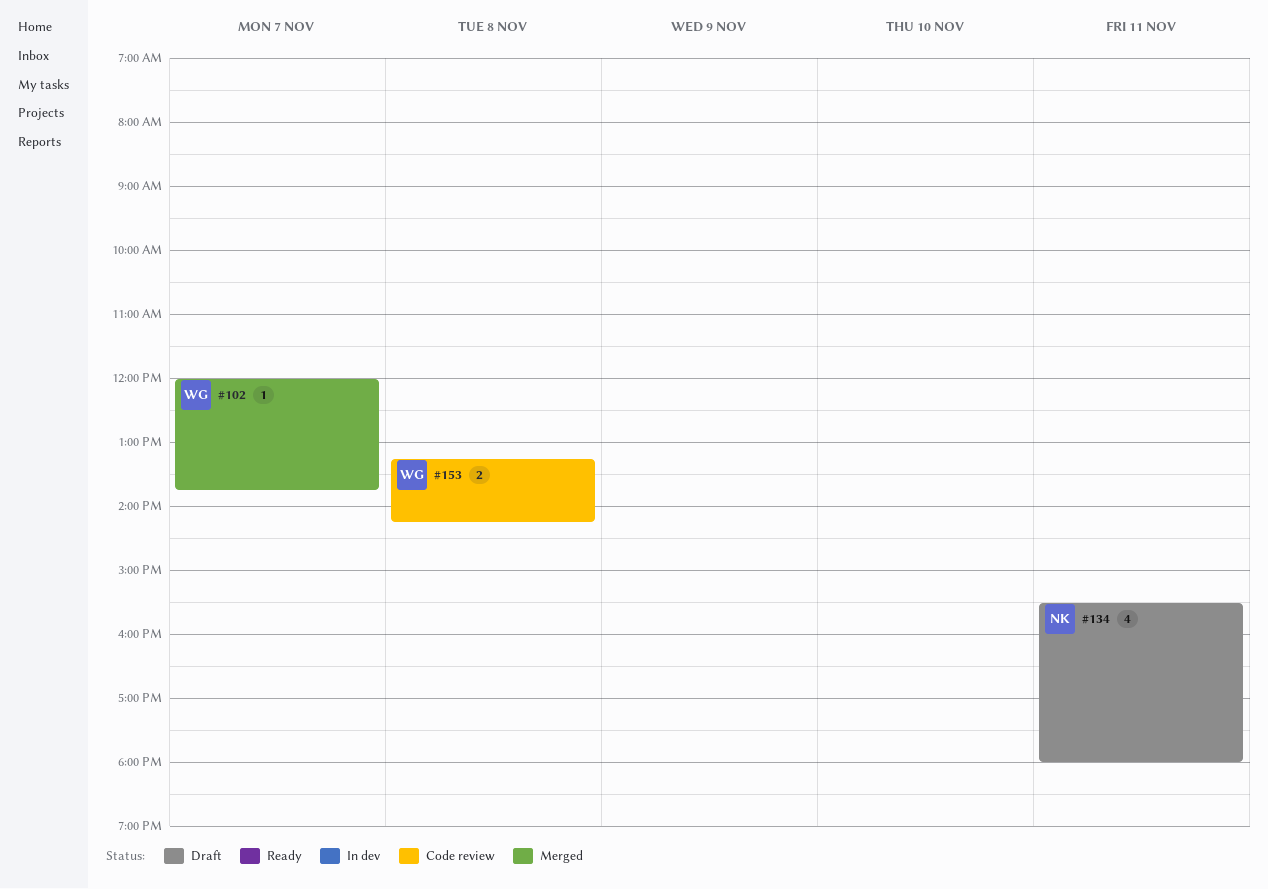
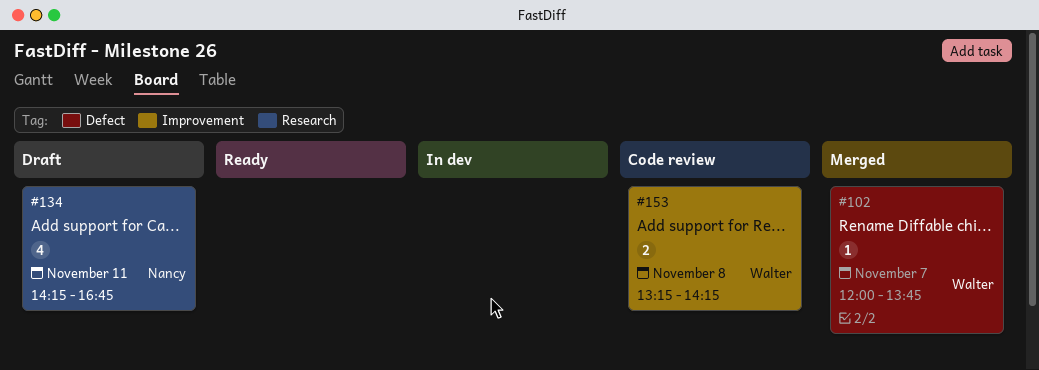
#134, begins: 15:30 -> 14:15
#134, ends: 18:00 -> 16:45

